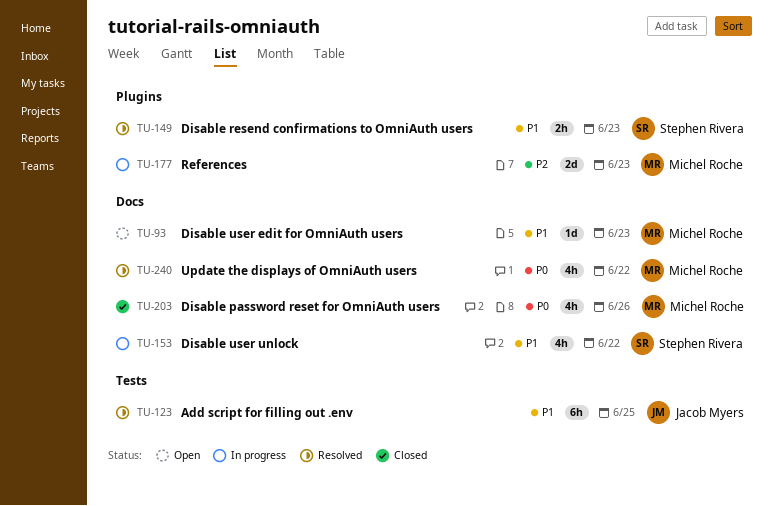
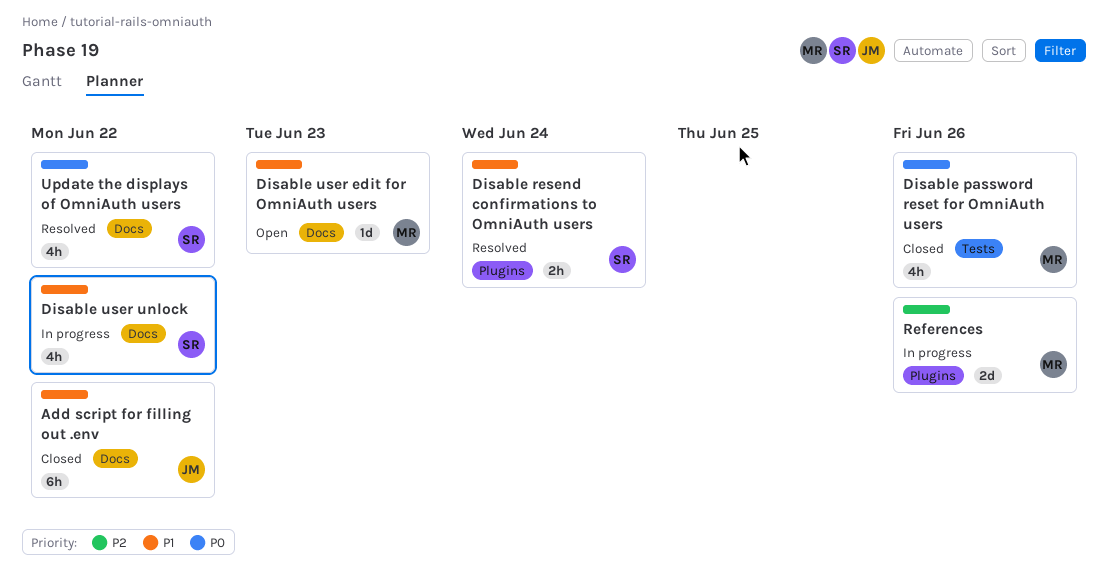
Add script for filling out .env, status: Resolved -> Closed
Add script for filling out .env, label: Tests -> Docs
Add script for filling out .env, due: Jun 25 -> Jun 22
Disable password reset for OmniAuth users, label: Docs -> Tests
Disable resend confirmations to OmniAuth users, due: Jun 23 -> Jun 24
References, due: Jun 23 -> Jun 26
Update the displays of OmniAuth users, owner: Michel Roche -> Stephen Rivera

